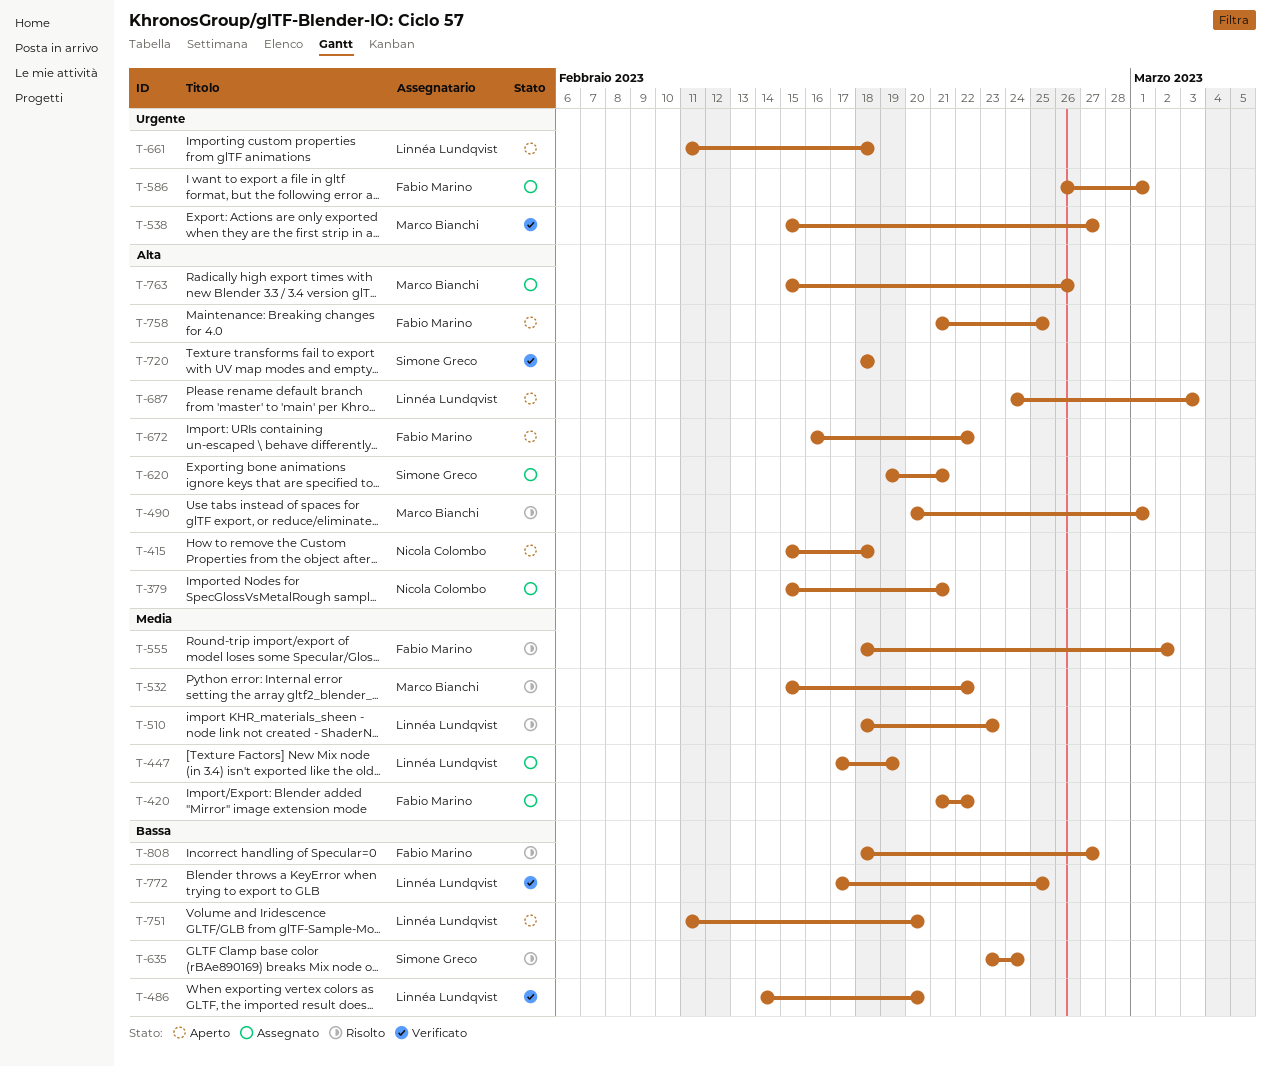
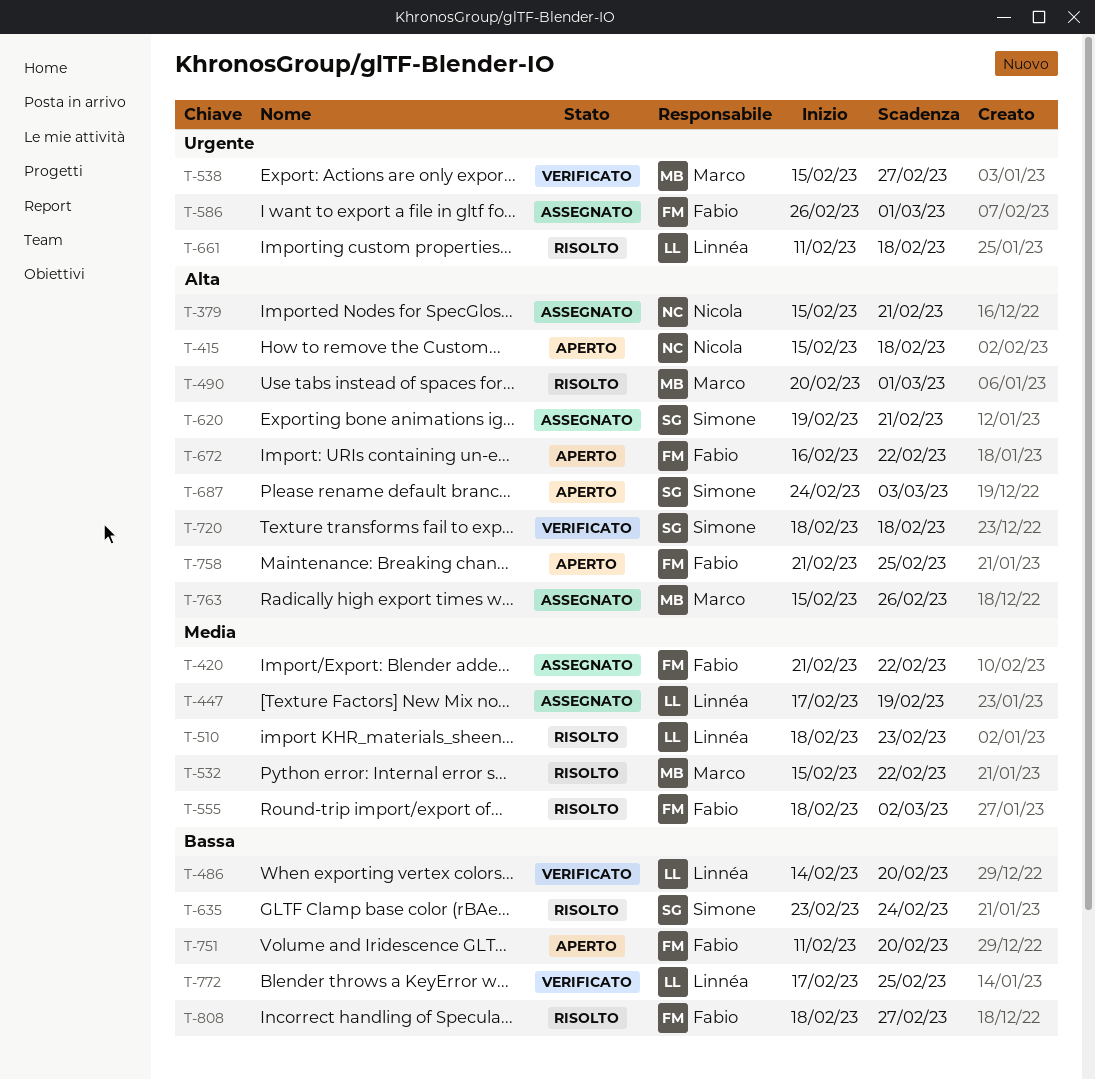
T-661, status: Aperto -> Risolto
T-687, owner: Linnéa Lundqvist -> Simone Greco
T-751, owner: Linnéa Lundqvist -> Fabio Marino

